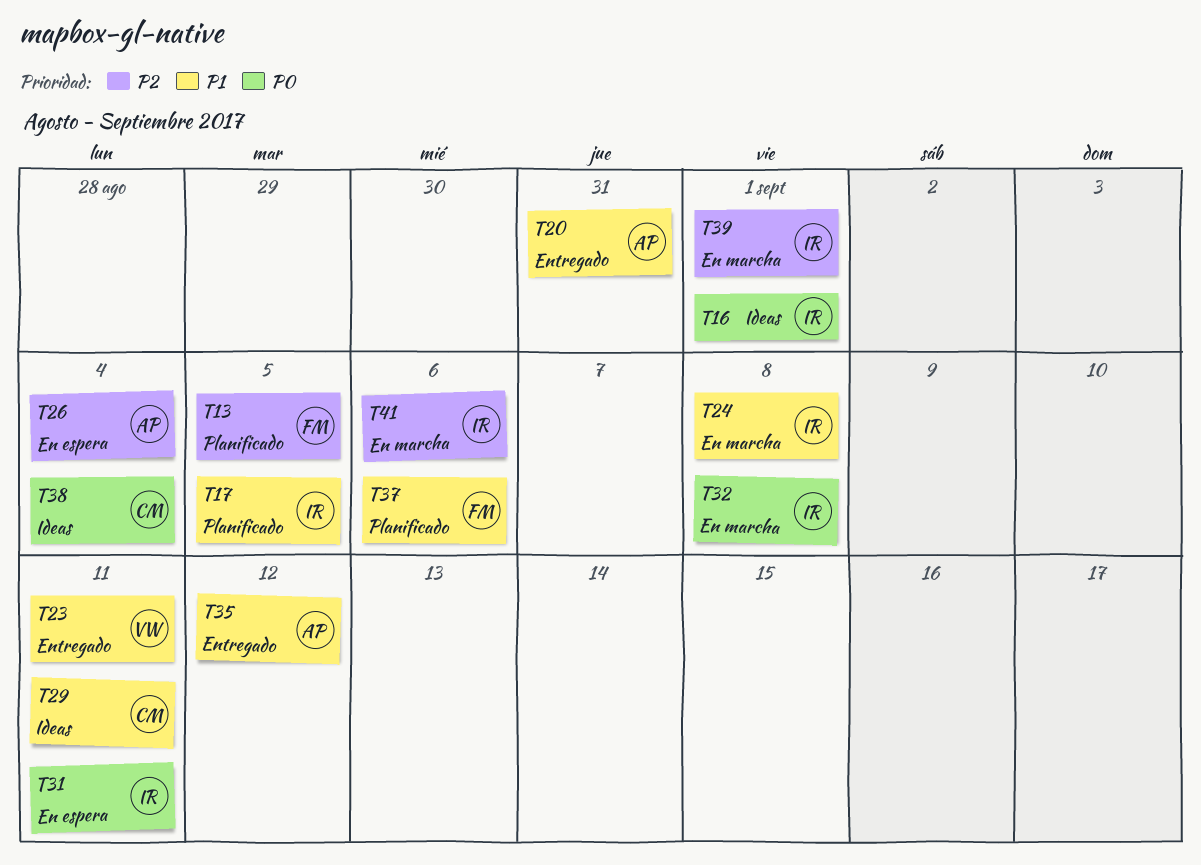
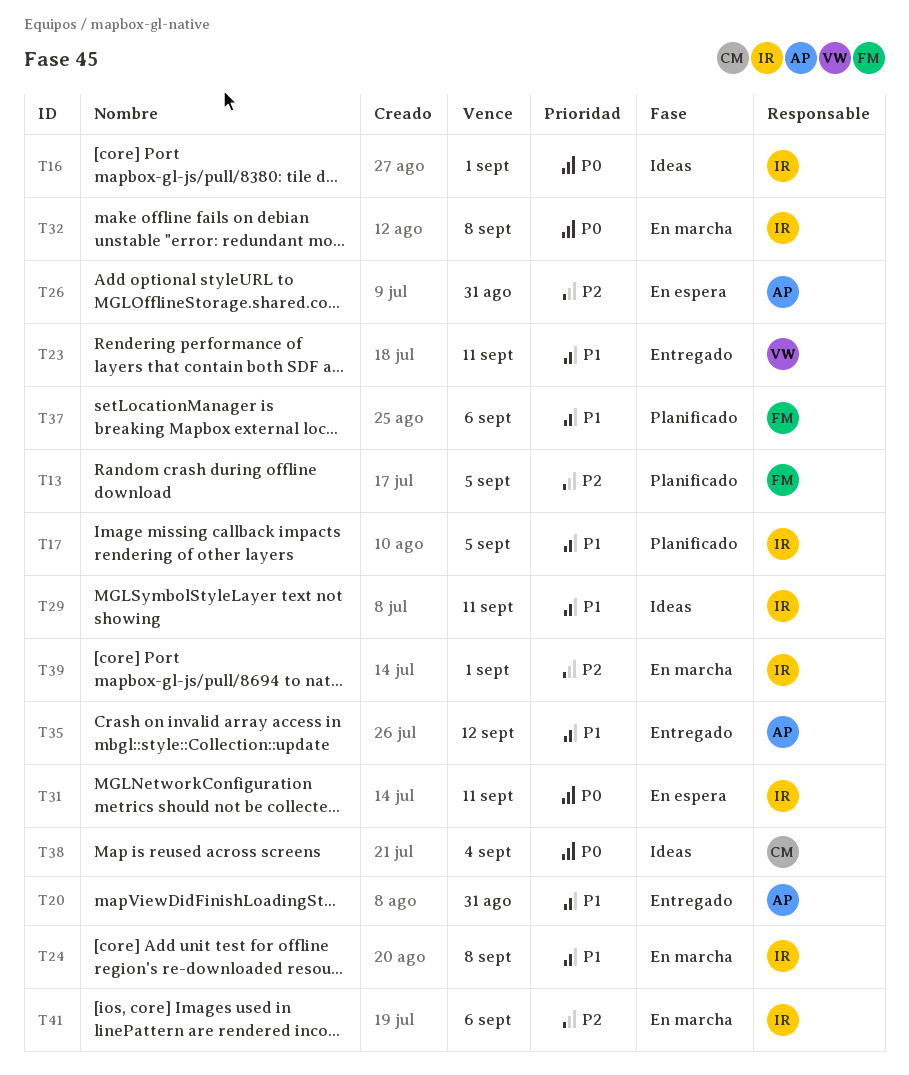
T26, due: Sep 4 -> Aug 31
T29, owner: CM -> IR

